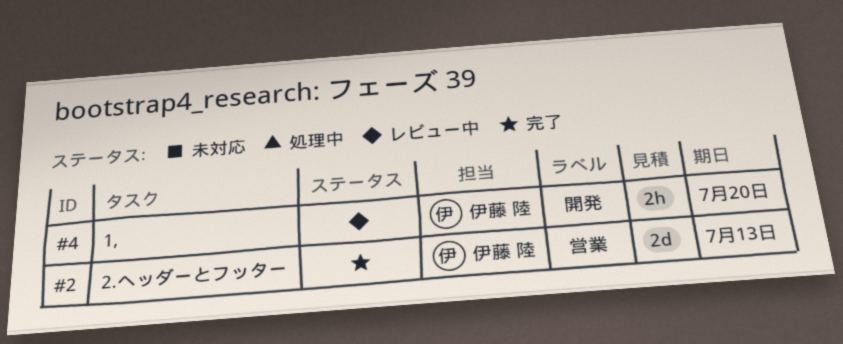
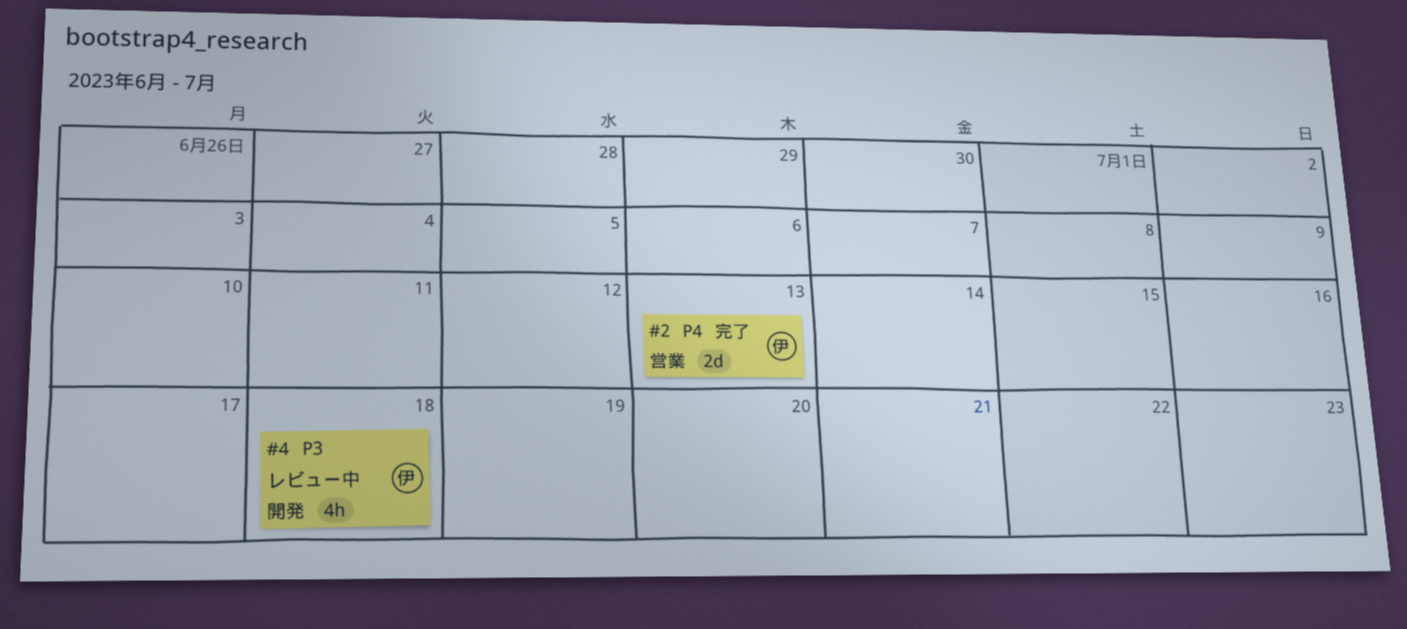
#4, estimate: 2h -> 4h
#4, due: Jul 20 -> Jul 18

